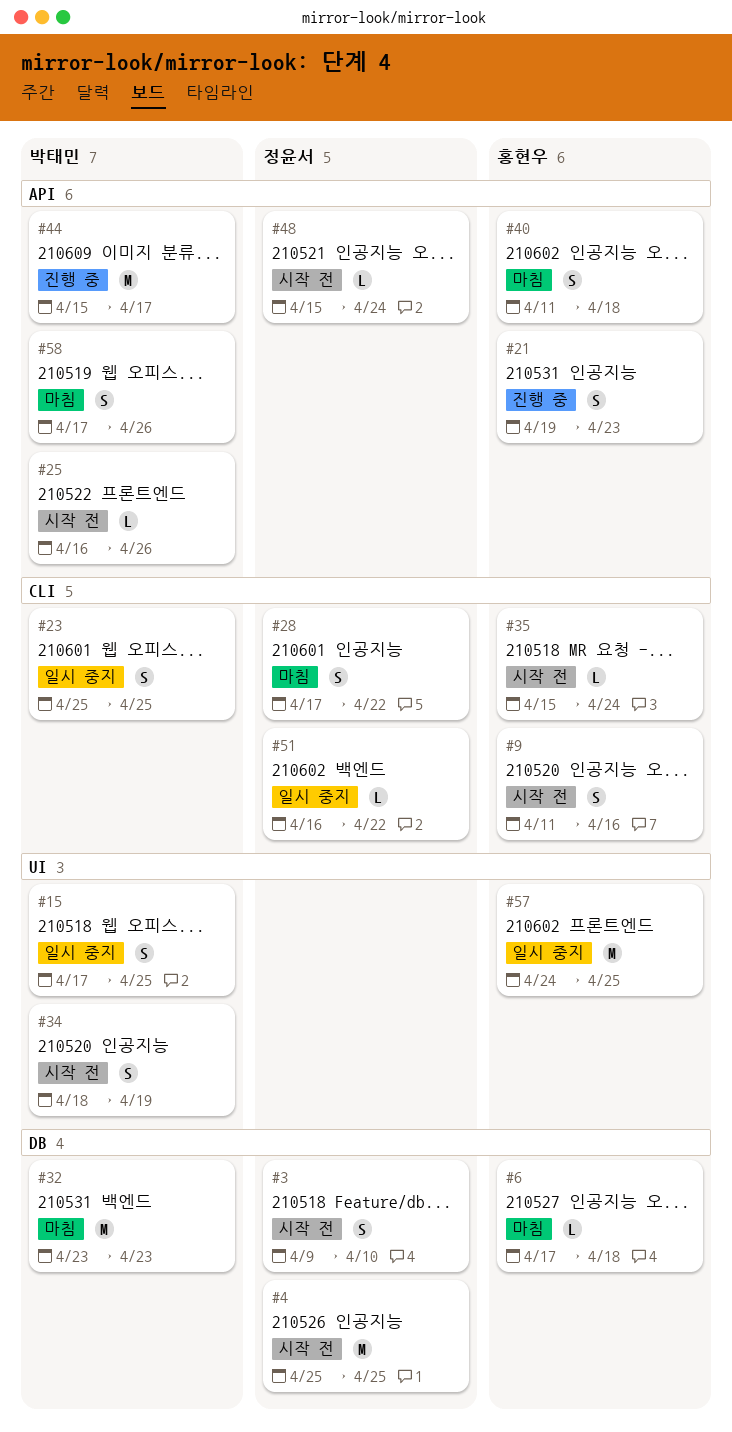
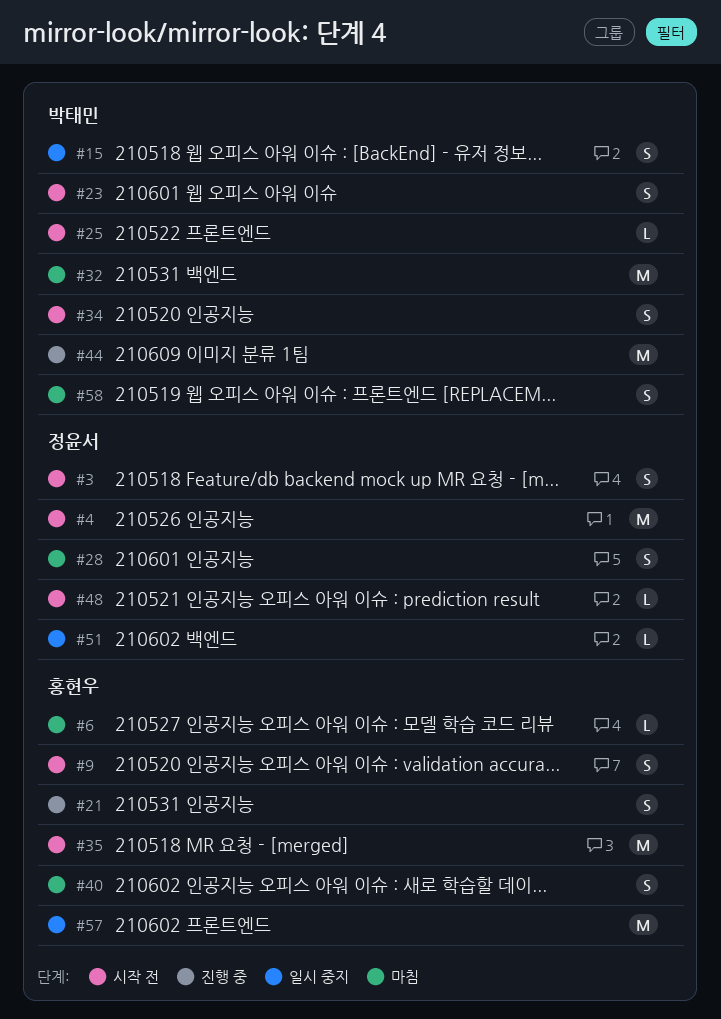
#23, status: 일시 중지 -> 시작 전
#35, estimate: L -> M

